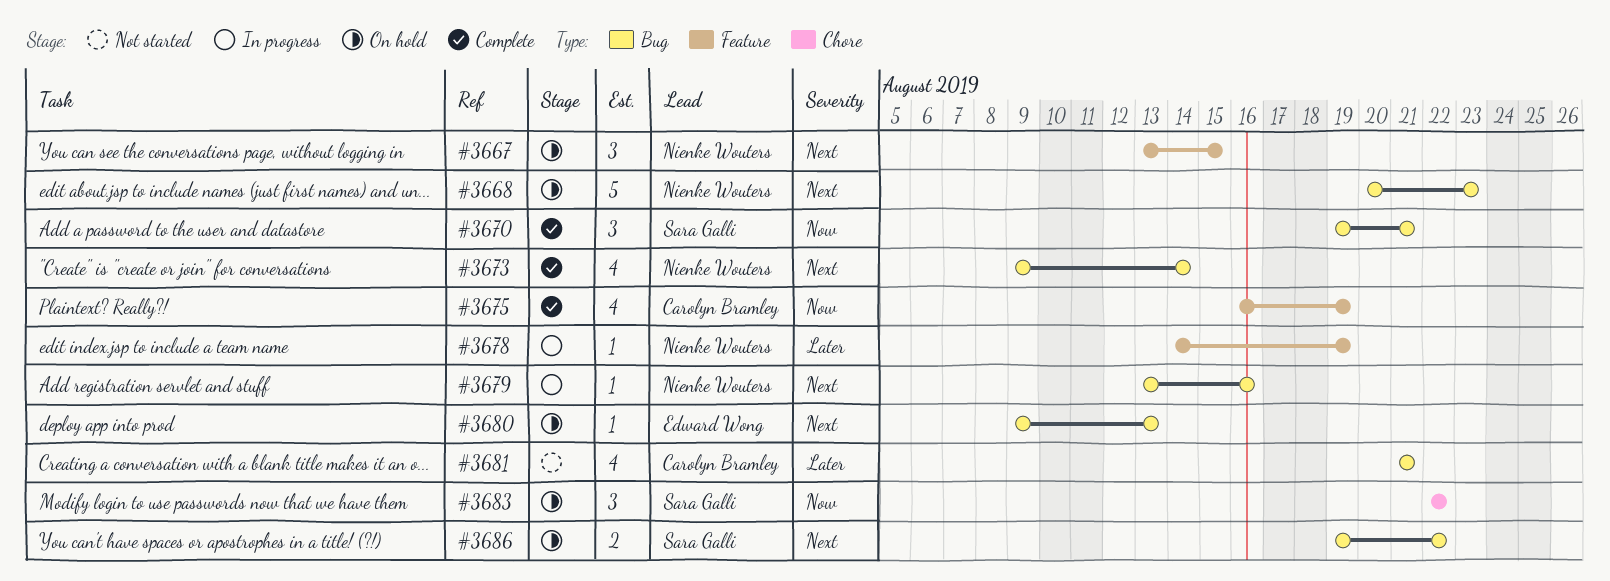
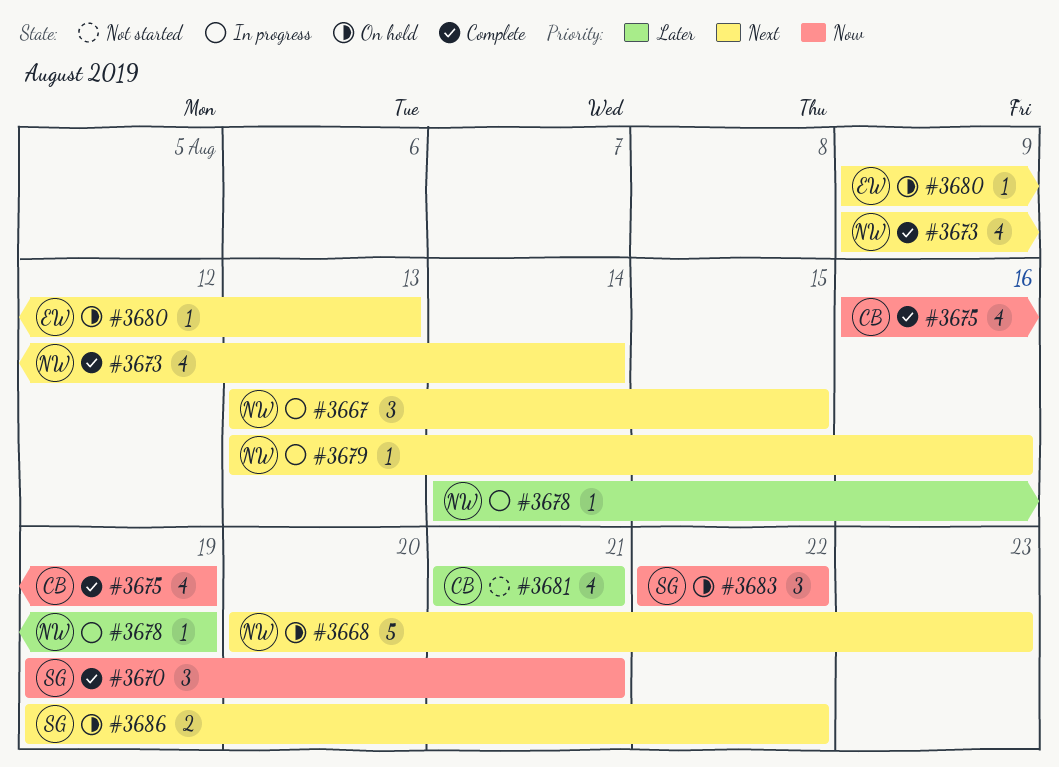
#3667, status: On hold -> In progress

